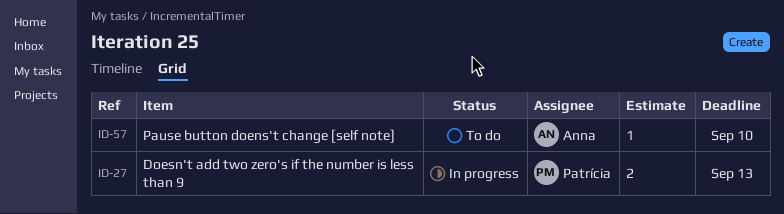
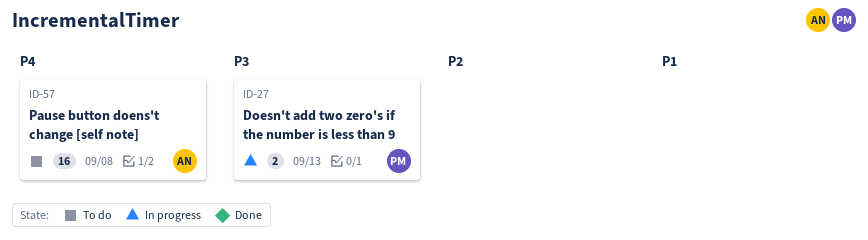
ID-57, estimate: 1 -> 16
ID-57, due: Sep 10 -> Sep 8

